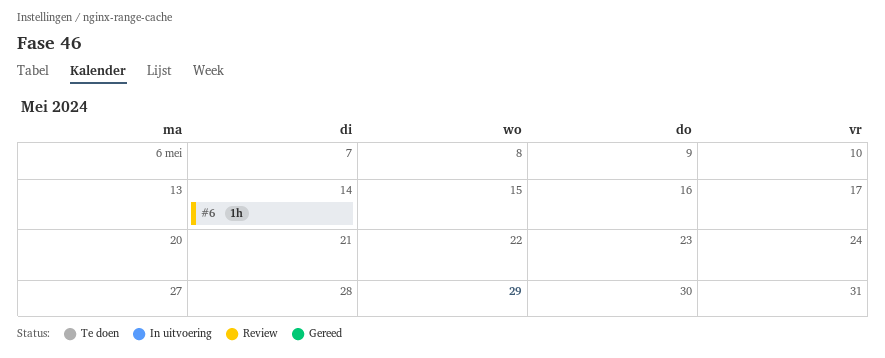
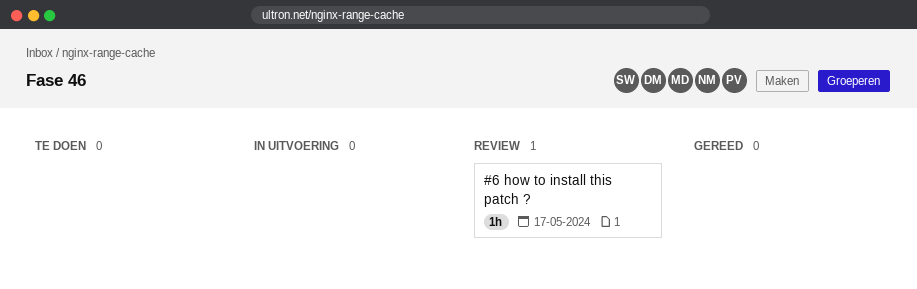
#6, due: May 14 -> May 17

